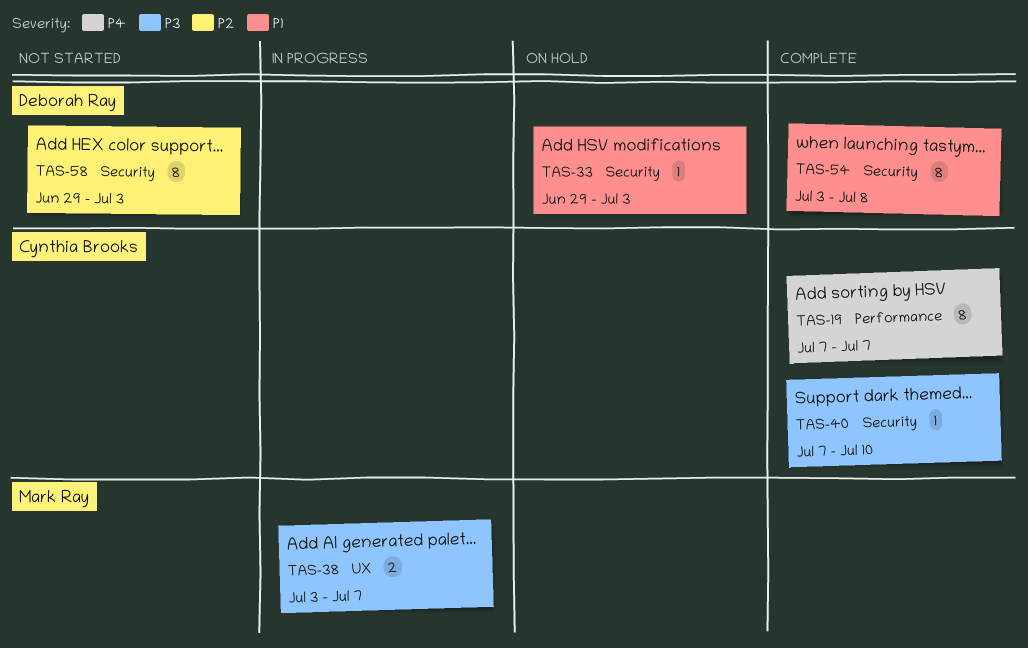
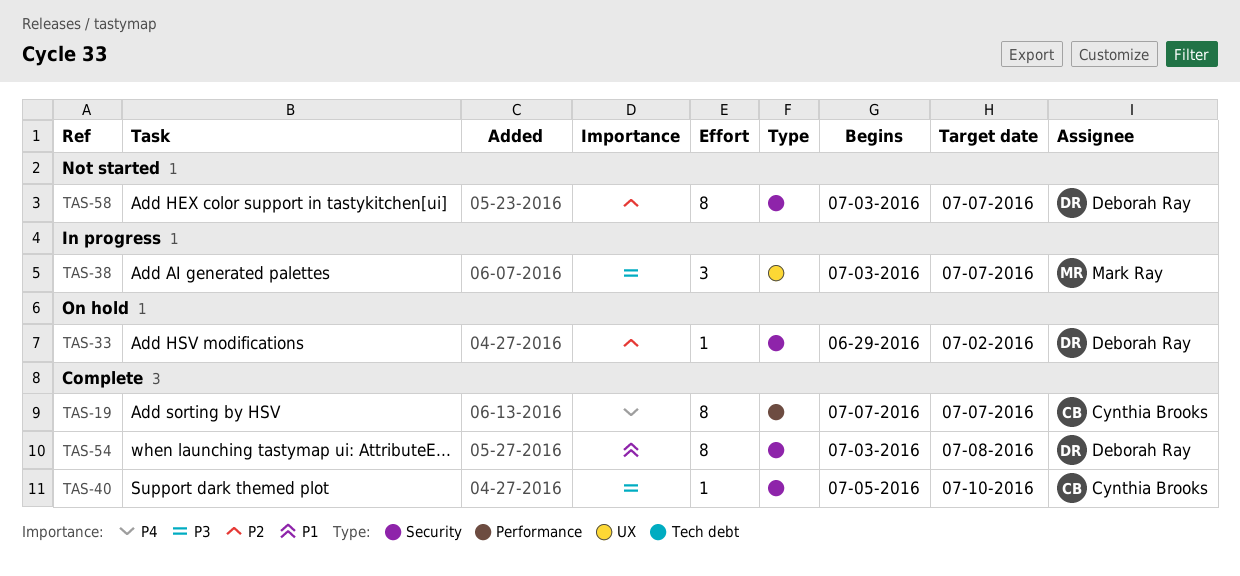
TAS-33, priority: P1 -> P2
TAS-33, due: Jul 3 -> Jul 2
TAS-38, estimate: 2 -> 3
TAS-40, start: Jul 7 -> Jul 5
TAS-58, start: Jun 29 -> Jul 3
TAS-58, due: Jul 3 -> Jul 7

